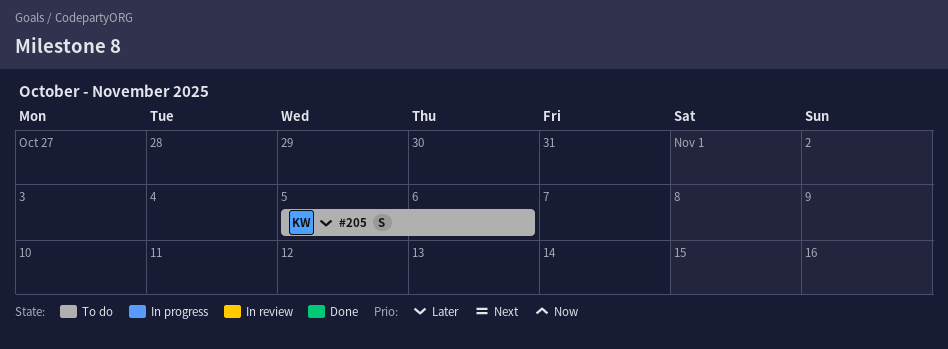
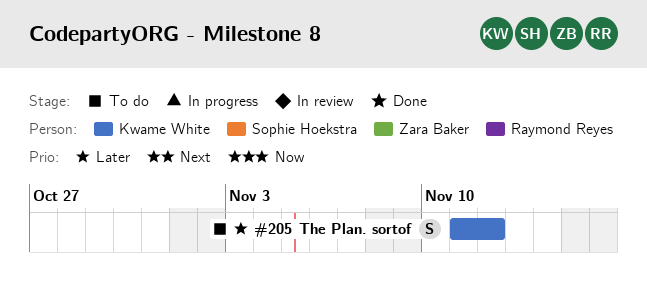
#205, start: Nov 5 -> Nov 11
#205, due: Nov 6 -> Nov 12

